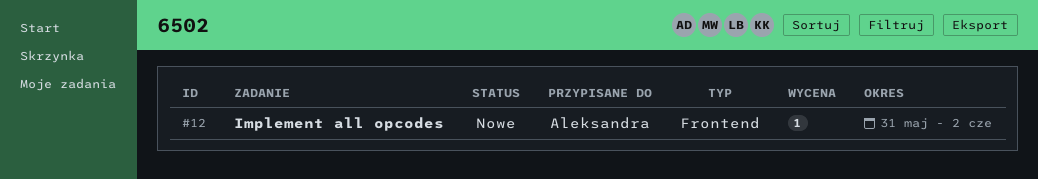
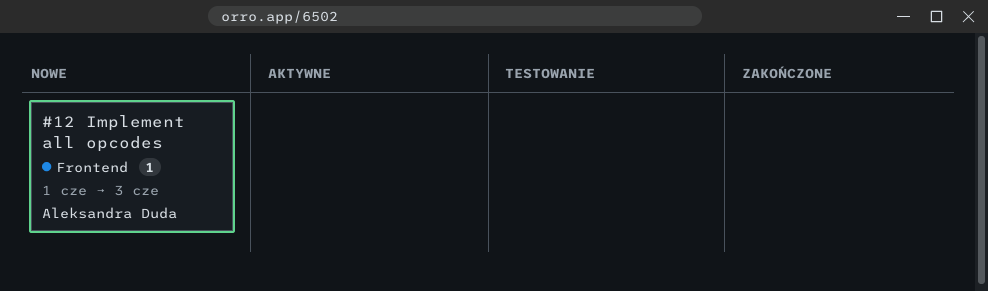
#12, start: May 31 -> Jun 1
#12, due: Jun 2 -> Jun 3

